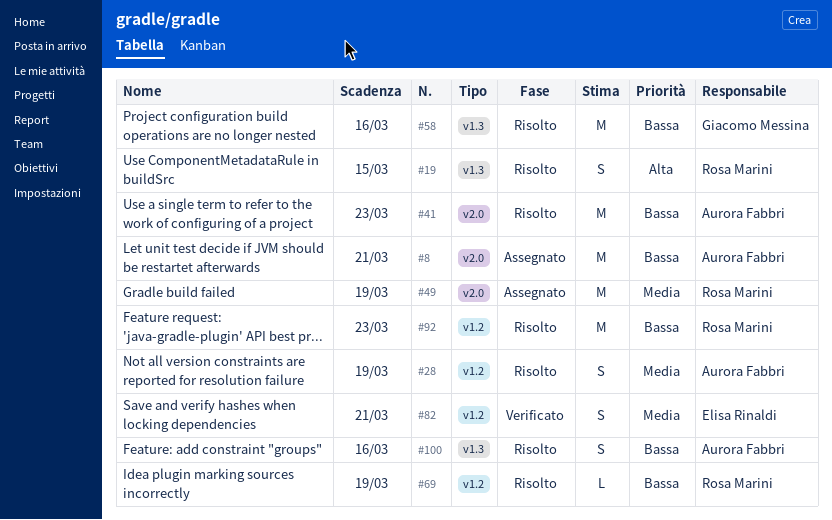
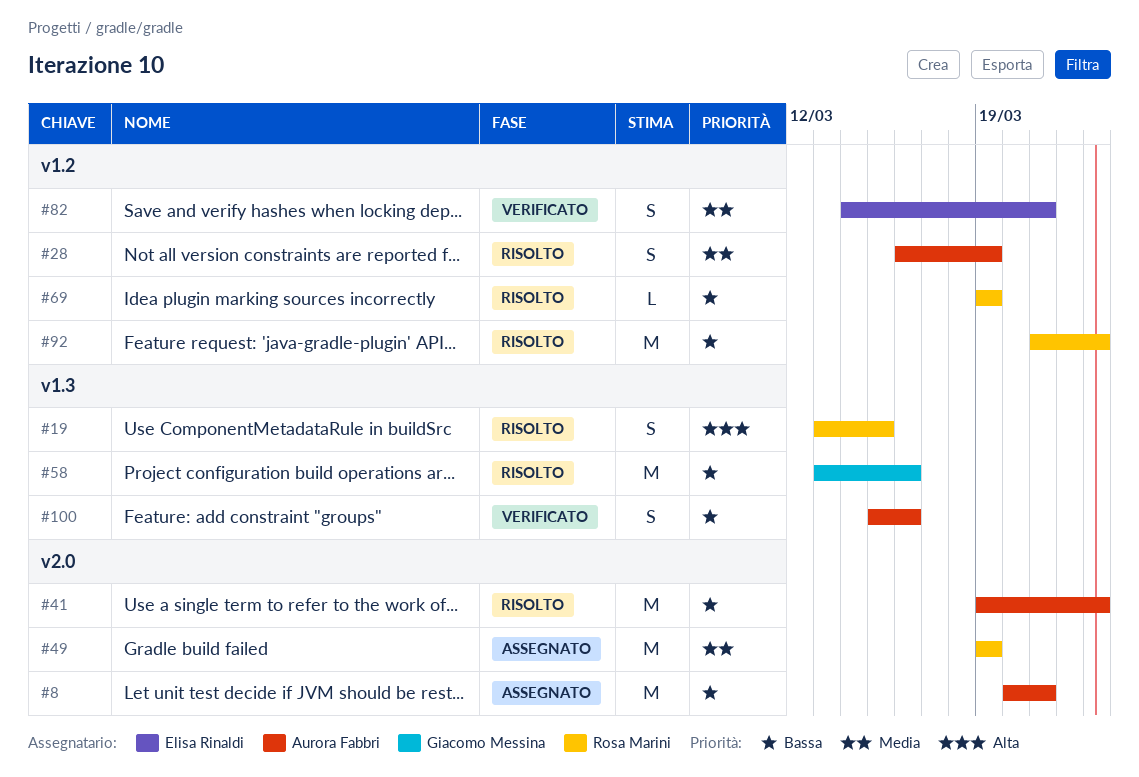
#100, status: Risolto -> Verificato

